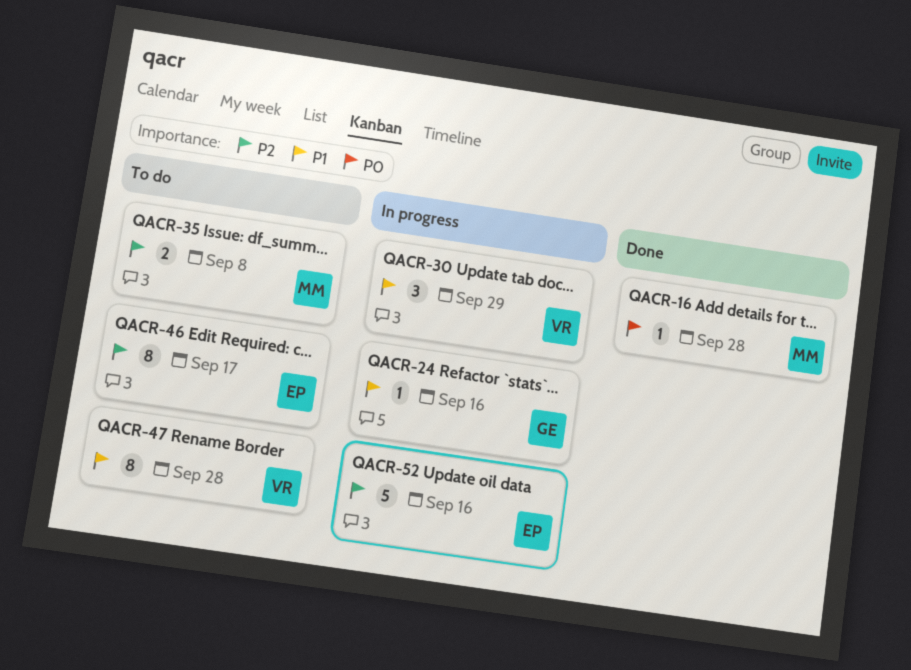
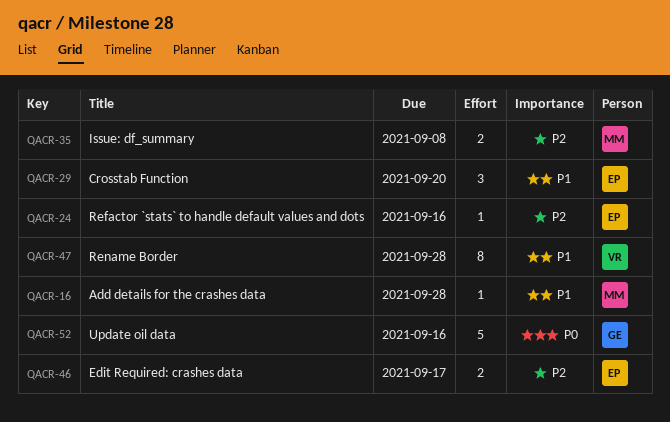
QACR-16, priority: P0 -> P1
QACR-24, owner: GE -> EP
QACR-24, priority: P1 -> P2
QACR-29: none -> present
QACR-30: present -> none
QACR-46, estimate: 8 -> 2
QACR-52, owner: EP -> GE
QACR-52, priority: P2 -> P0

